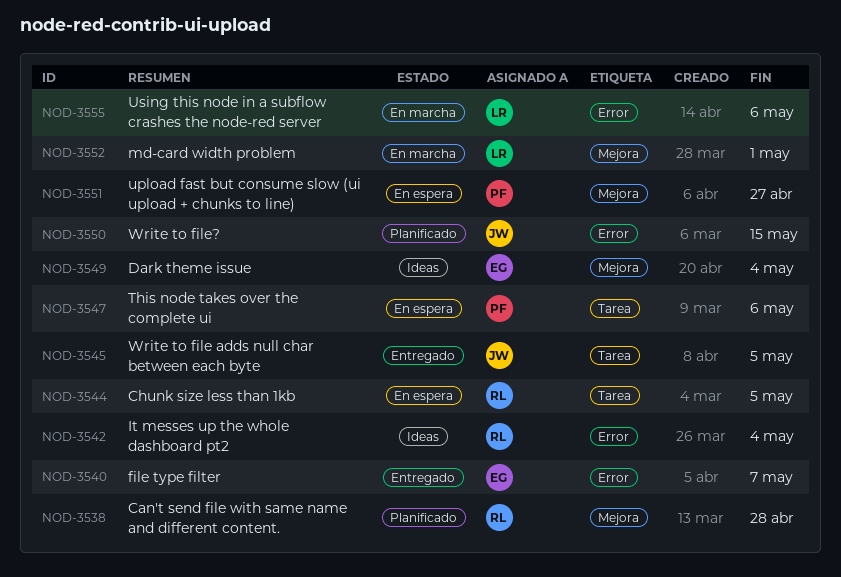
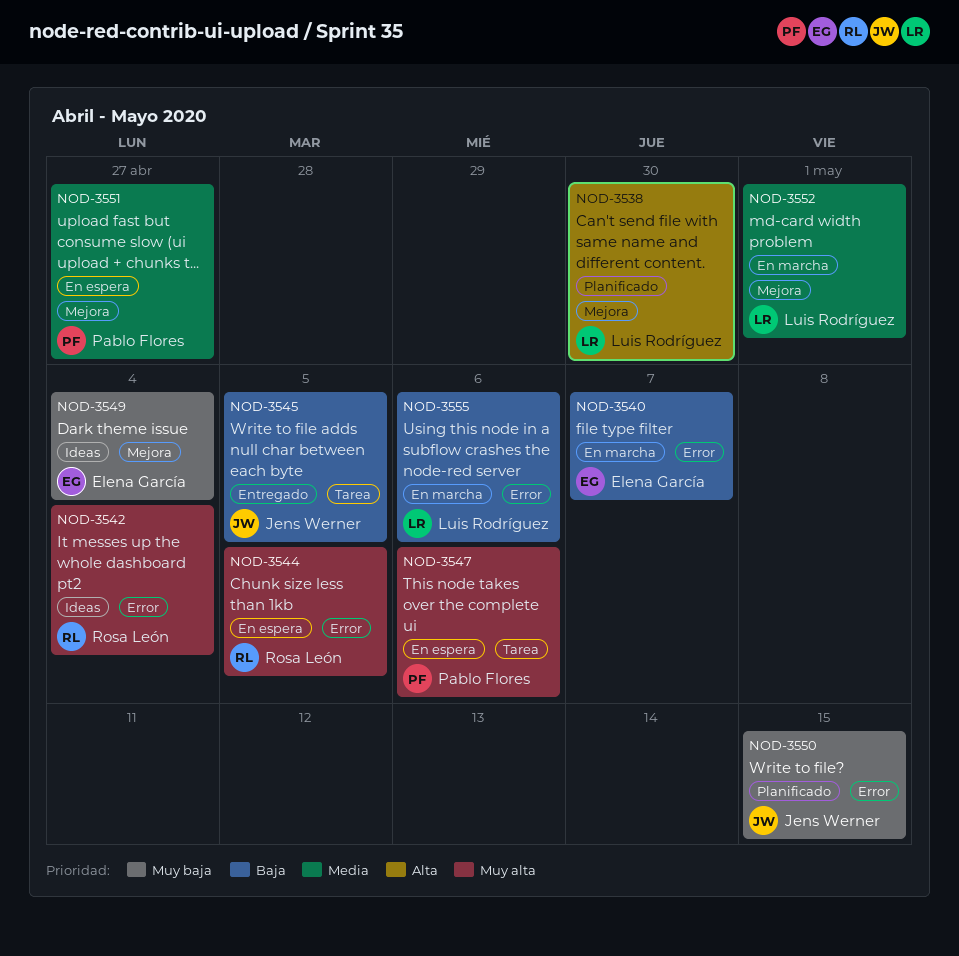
NOD-3538, owner: Rosa León -> Luis Rodríguez
NOD-3538, due: Apr 28 -> Apr 30
NOD-3540, status: Entregado -> En marcha
NOD-3544, label: Tarea -> Error

